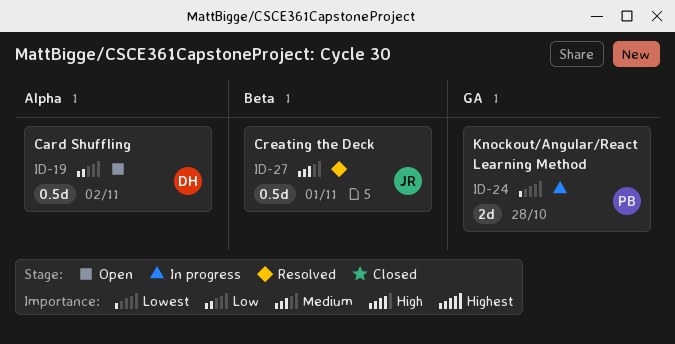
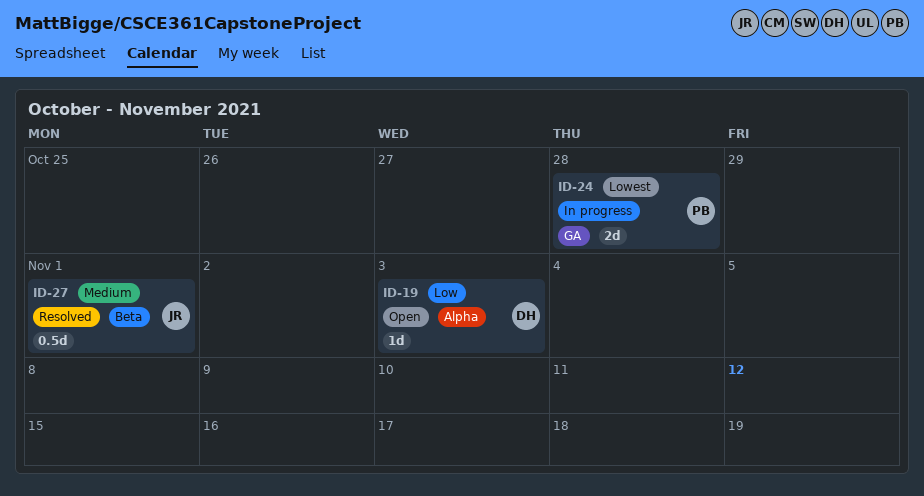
ID-19, estimate: 0.5d -> 1d
ID-19, due: Nov 2 -> Nov 3

